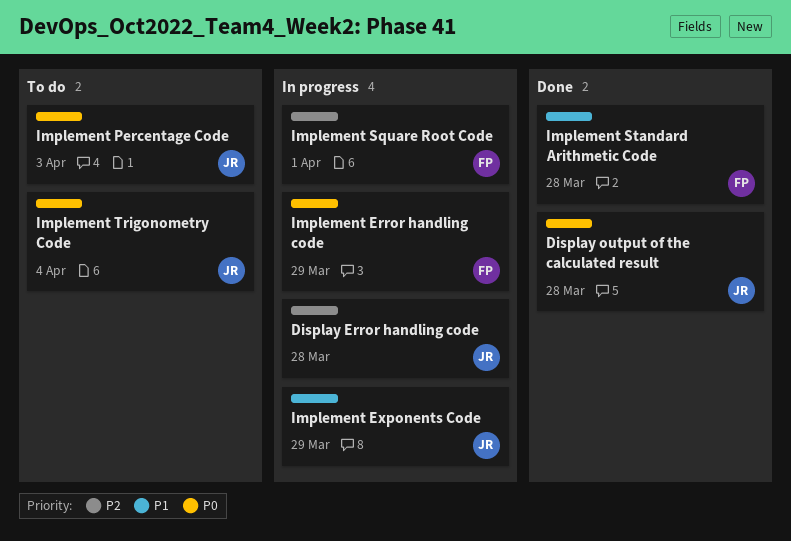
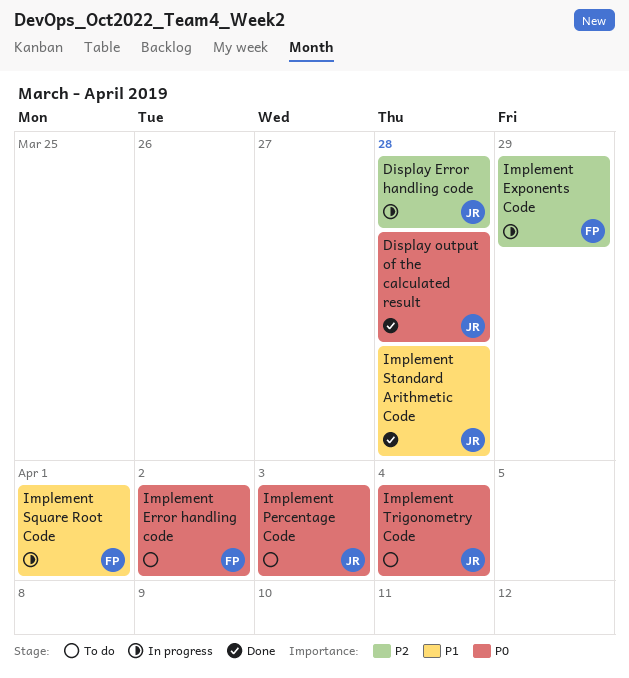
Implement Error handling code, status: In progress -> To do
Implement Error handling code, due: Mar 29 -> Apr 2
Implement Exponents Code, owner: JR -> FP
Implement Exponents Code, priority: P1 -> P2
Implement Square Root Code, priority: P2 -> P1
Implement Standard Arithmetic Code, owner: FP -> JR

